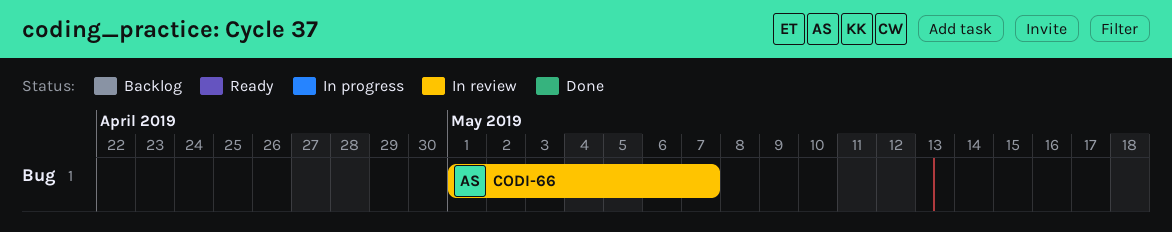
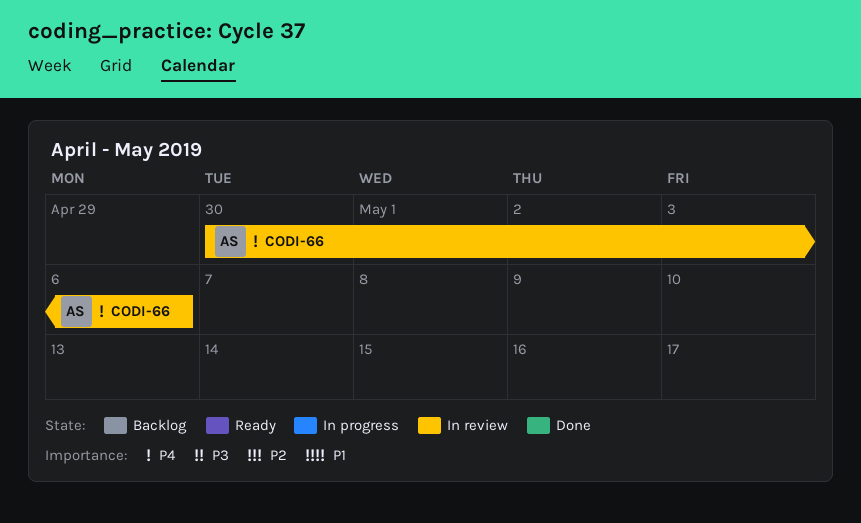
CODI-66, start: May 1 -> Apr 30
CODI-66, due: May 7 -> May 6

